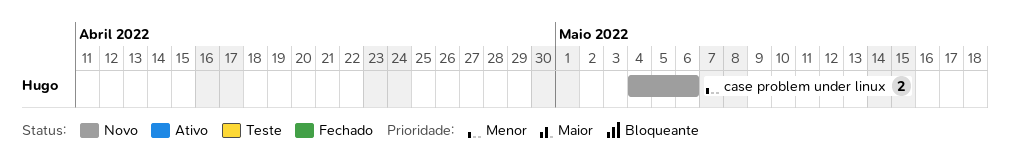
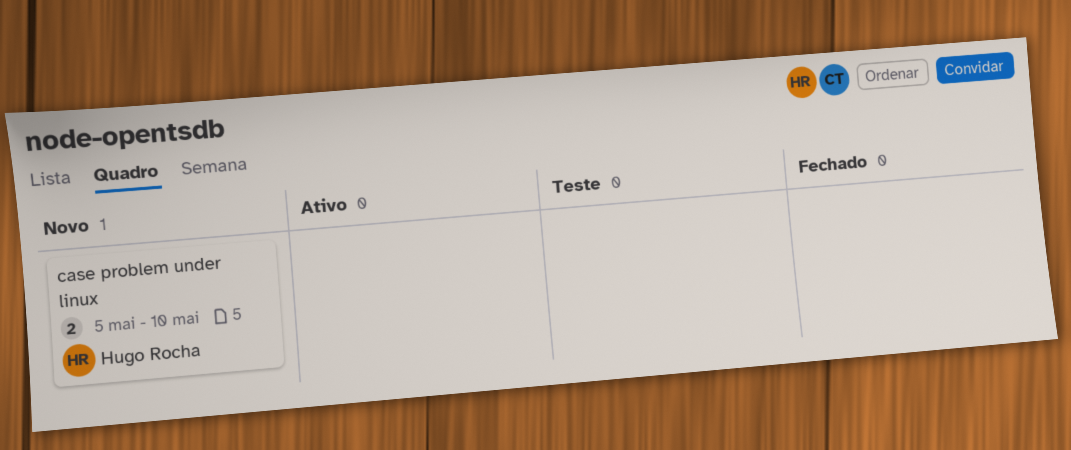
case problem under linux, start: May 4 -> May 5
case problem under linux, due: May 6 -> May 10

